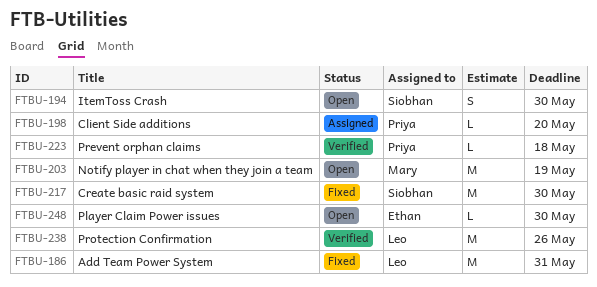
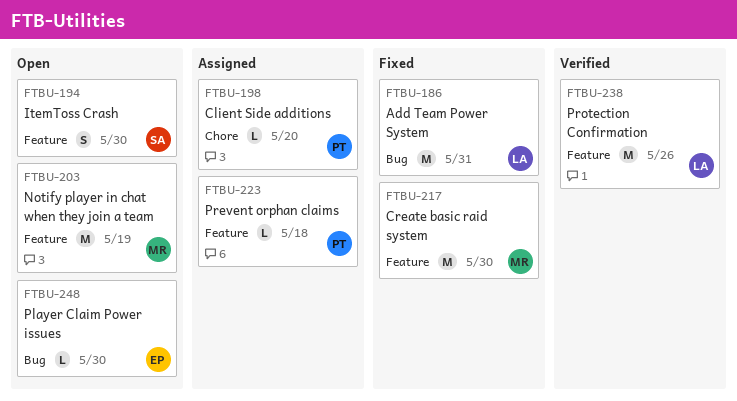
FTBU-217, owner: Siobhan -> Mary
FTBU-223, status: Verified -> Assigned

